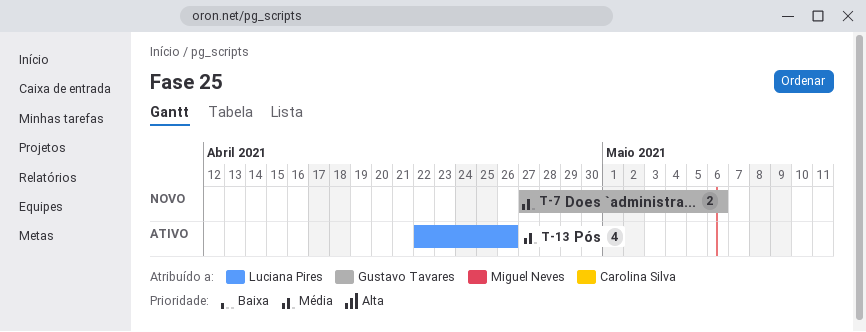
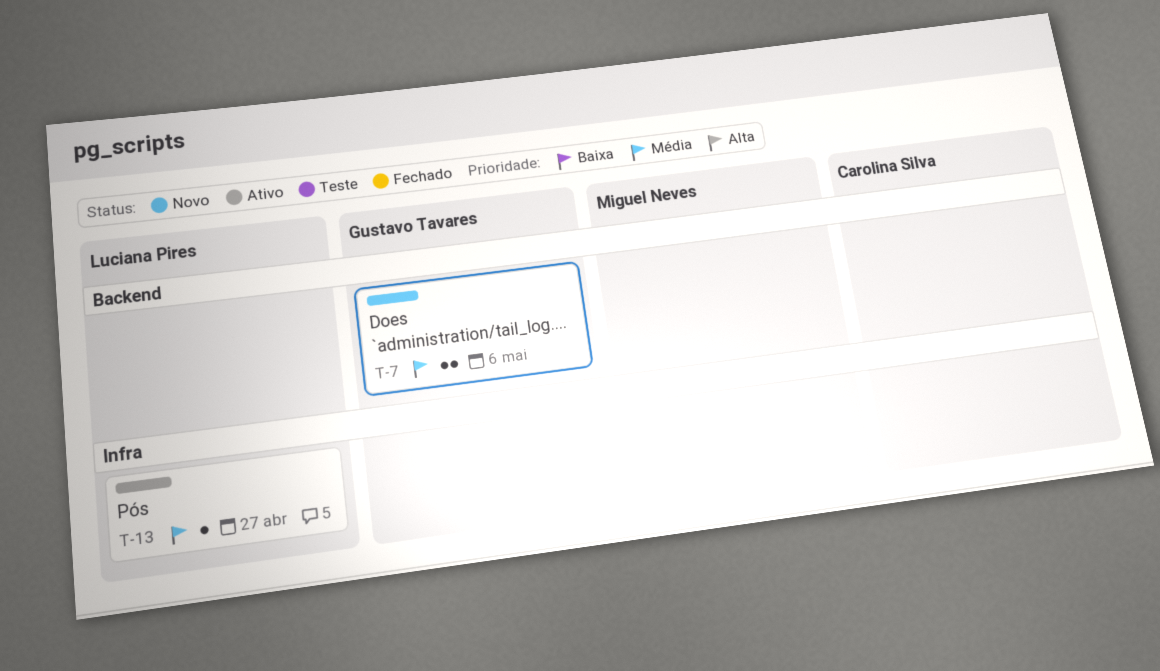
T-13, estimate: 4 -> 1
T-13, due: Apr 26 -> Apr 27

